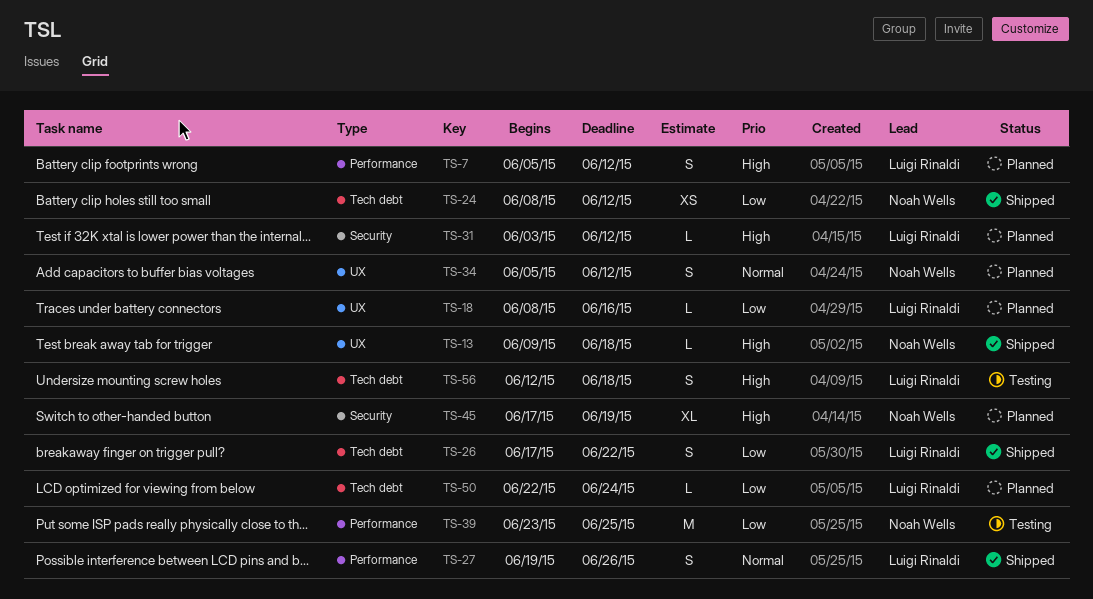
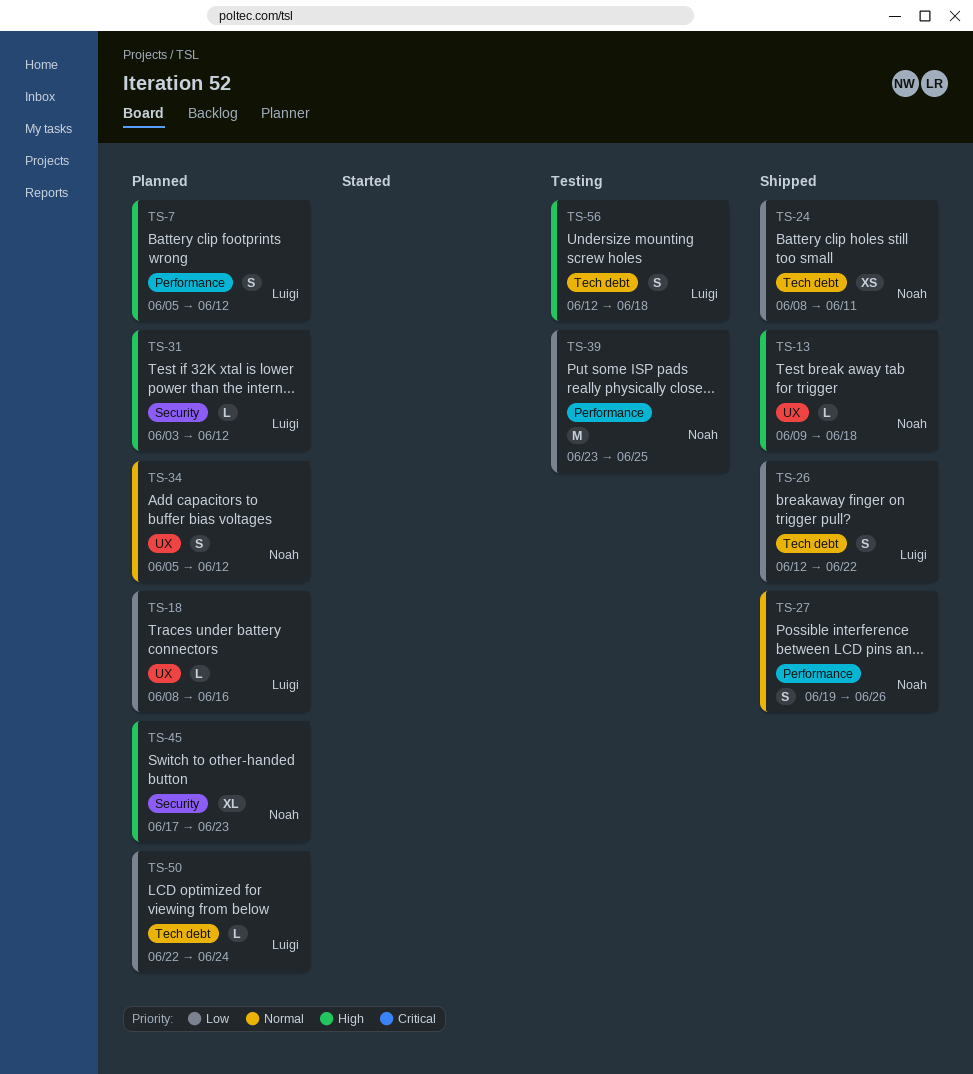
TS-24, due: Jun 12 -> Jun 11
TS-26, start: Jun 17 -> Jun 12
TS-27, owner: Luigi Rinaldi -> Noah Wells
TS-45, due: Jun 19 -> Jun 23

